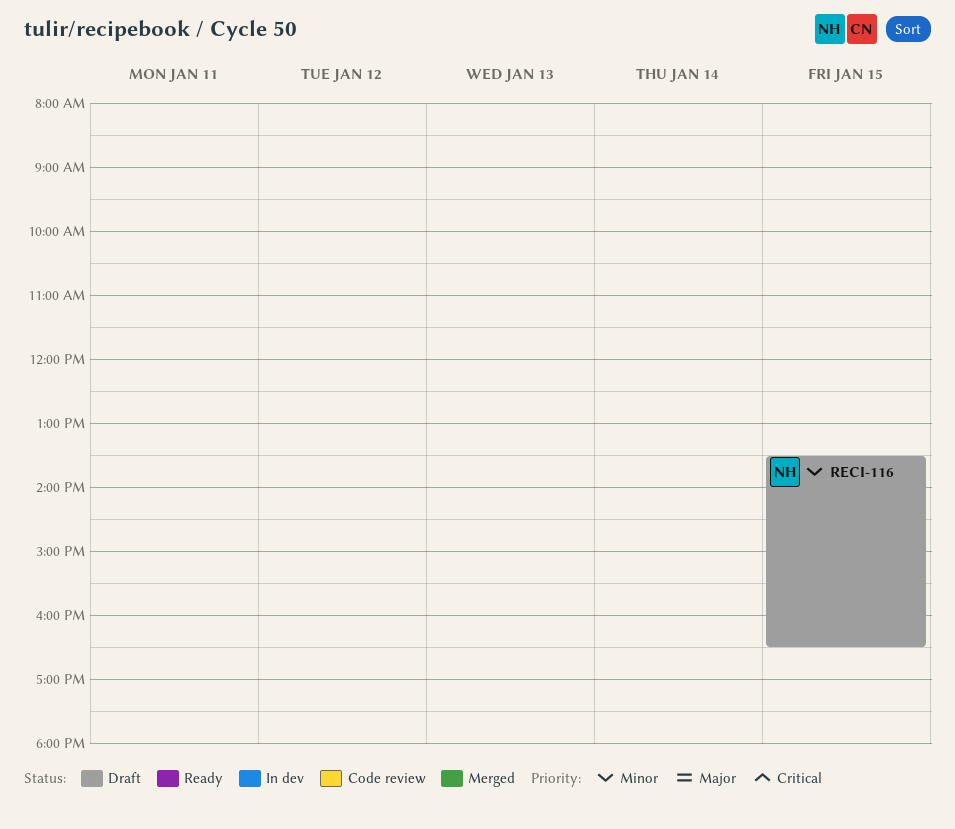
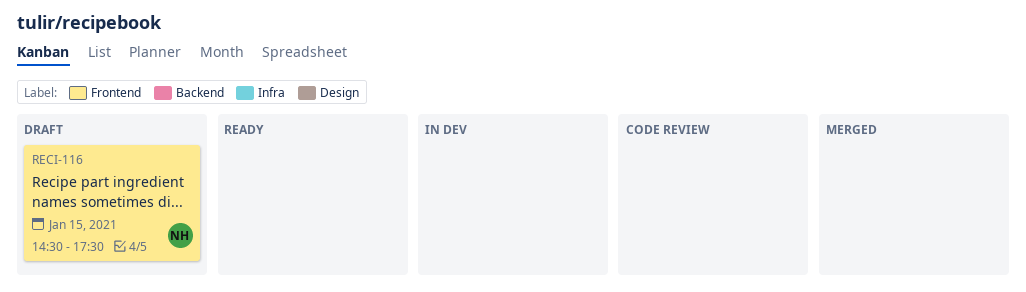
RECI-116, begins: 13:30 -> 14:30
RECI-116, ends: 16:30 -> 17:30

